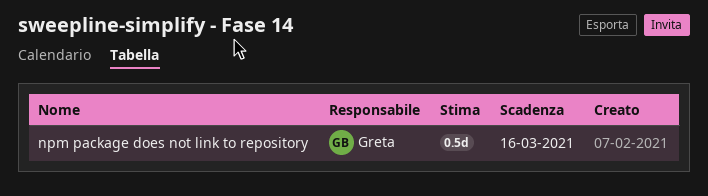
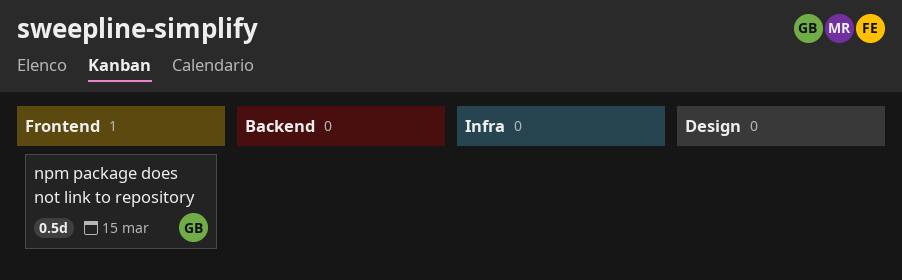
npm package does not link to repository, due: Mar 16 -> Mar 15

